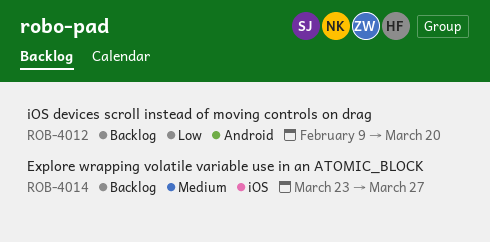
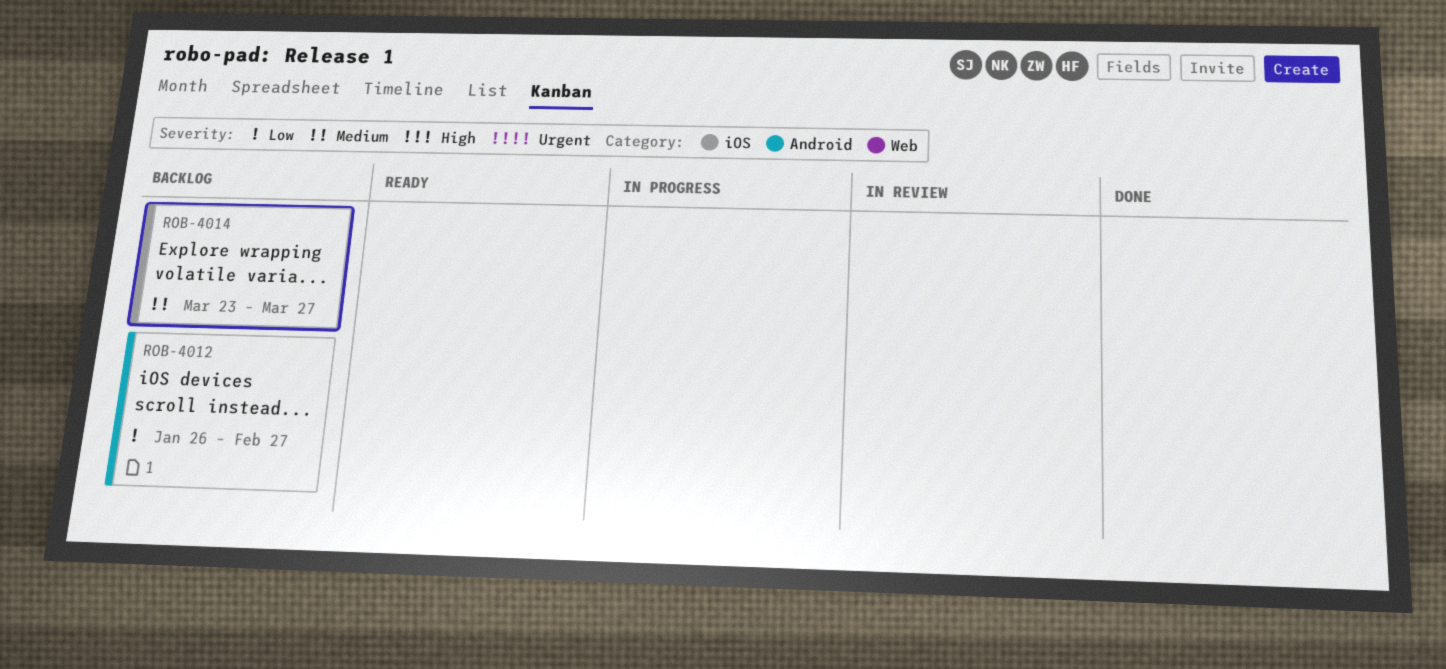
ROB-4012, start: Feb 9 -> Jan 26
ROB-4012, due: Mar 20 -> Feb 27

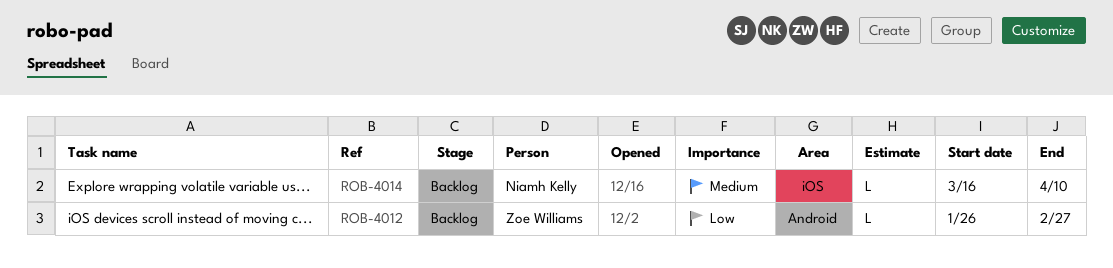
ROB-4014, start: Mar 23 -> Mar 16
ROB-4014, due: Mar 27 -> Apr 10

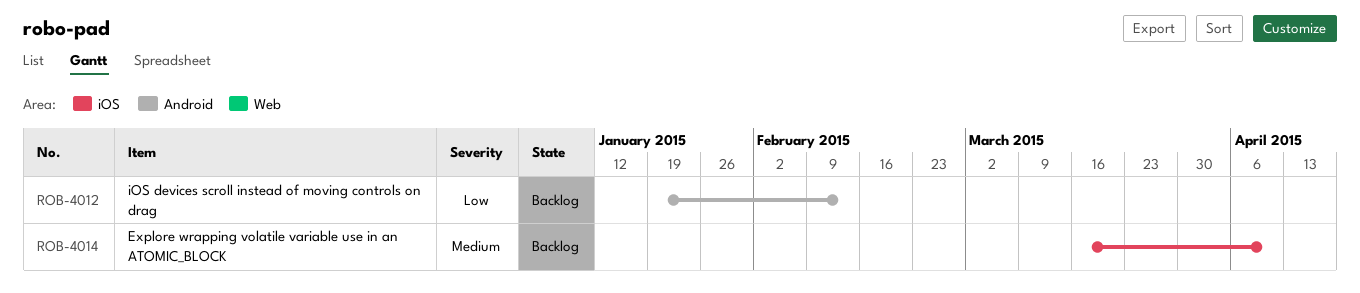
ROB-4012, start: Jan 26 -> Jan 19
ROB-4012, due: Feb 27 -> Feb 13

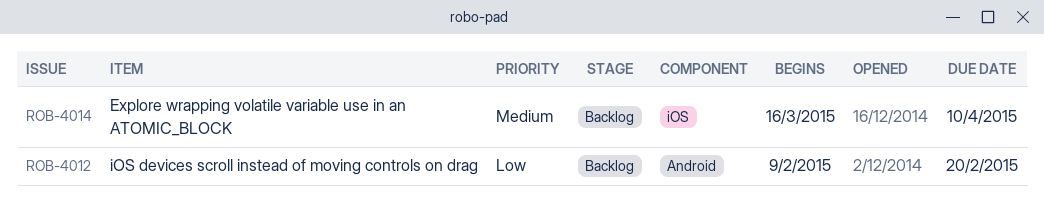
ROB-4012, start: Jan 19 -> Feb 9
ROB-4012, due: Feb 13 -> Feb 20

